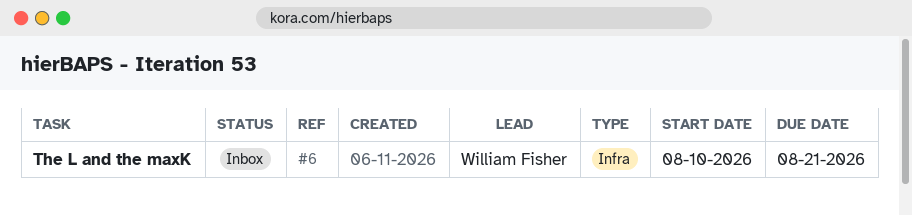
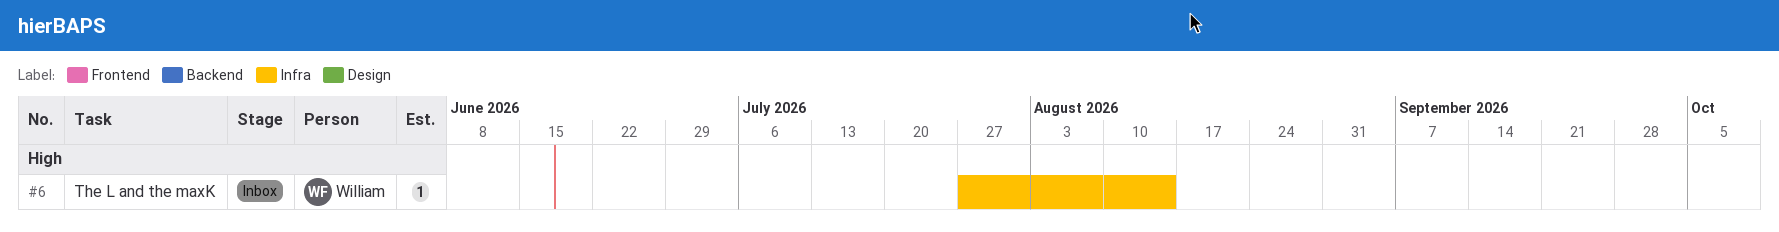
#6, start: Aug 10 -> Jul 27
#6, due: Aug 21 -> Aug 14

